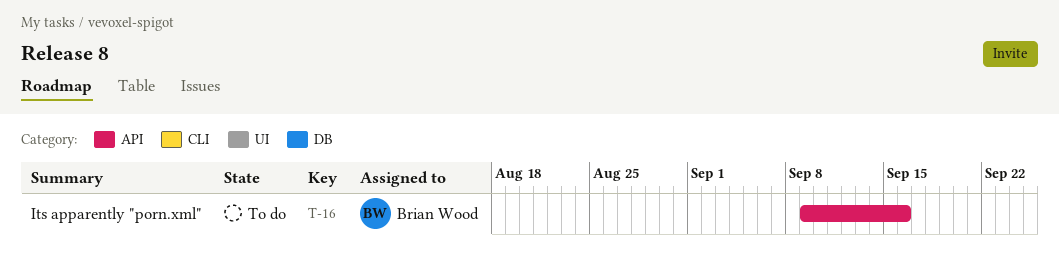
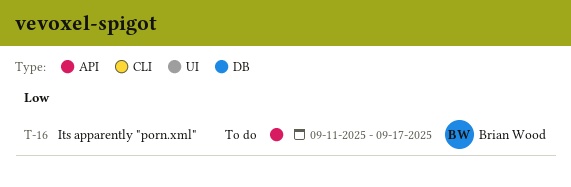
T-16, start: Sep 9 -> Sep 11
T-16, due: Sep 16 -> Sep 17

